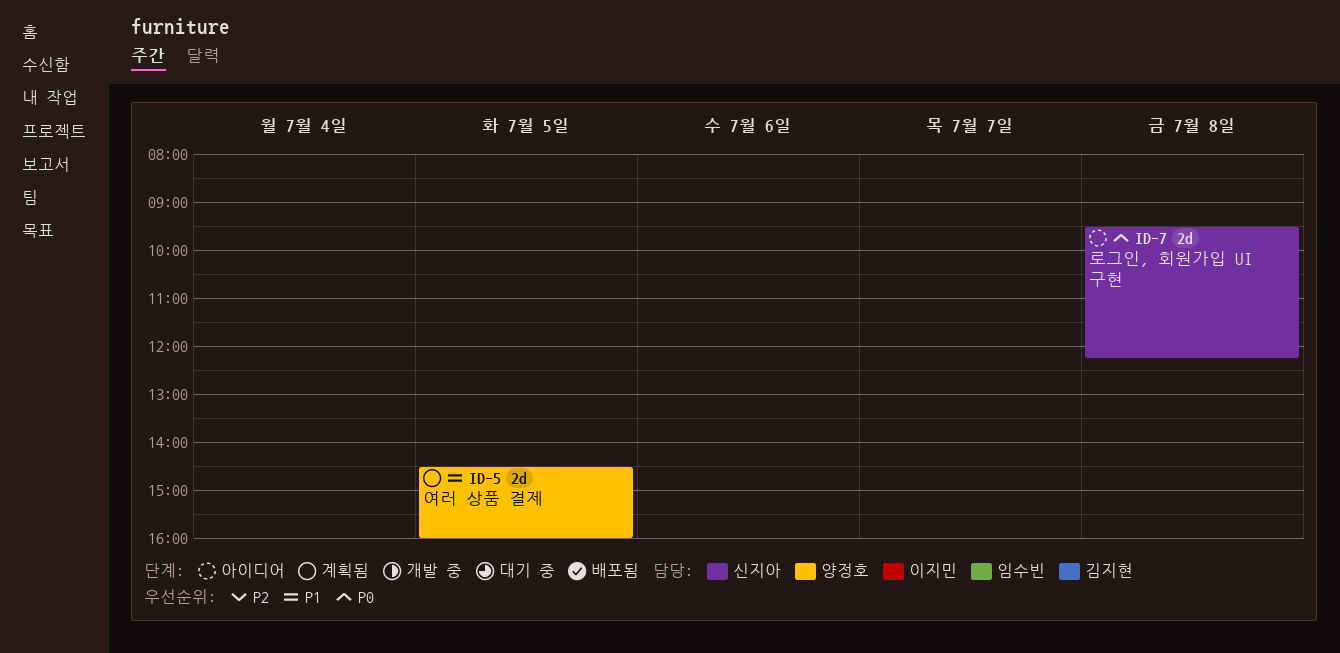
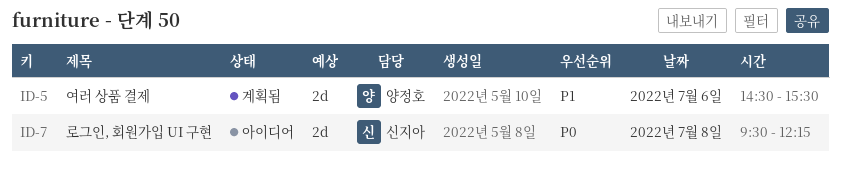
ID-5, day: Jul 5 -> Jul 6
ID-5, ends: 16:00 -> 15:30

